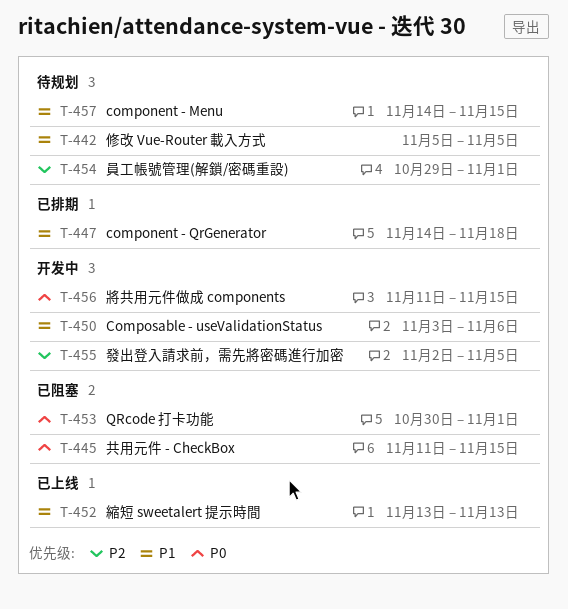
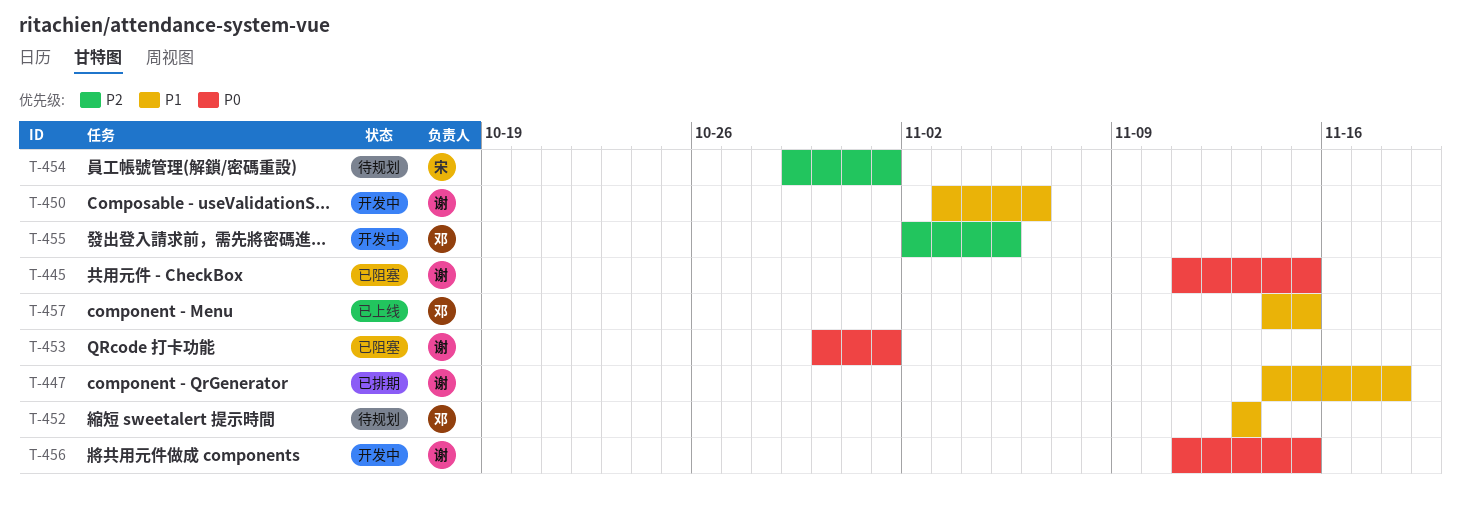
T-442: present -> none
T-452, status: 已上线 -> 待规划
T-457, status: 待规划 -> 已上线

